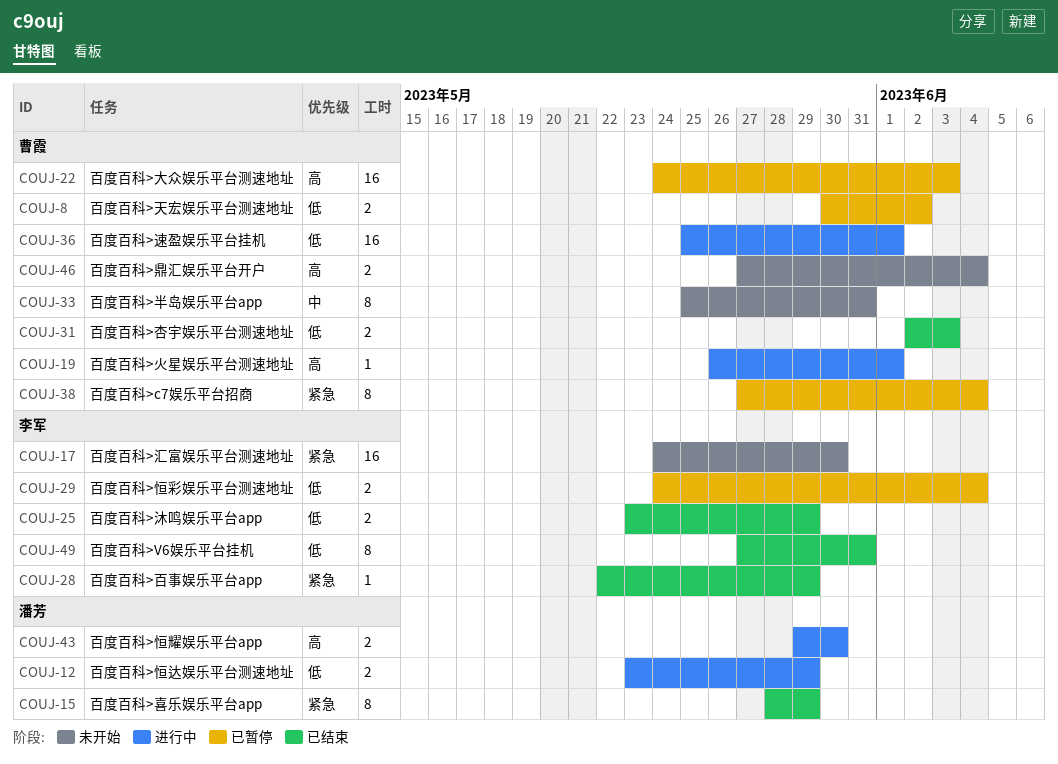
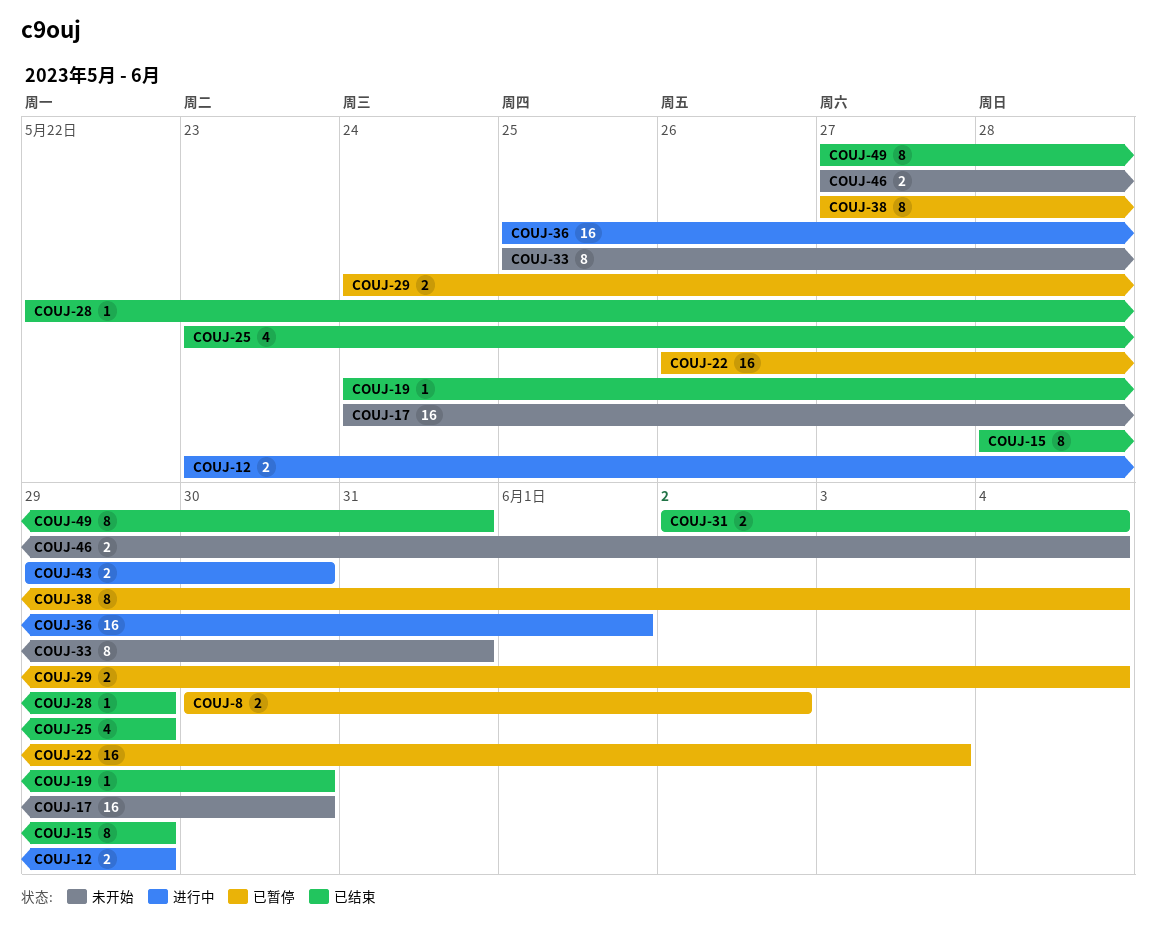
COUJ-19, status: 进行中 -> 已结束
COUJ-19, start: May 26 -> May 24
COUJ-19, due: Jun 1 -> May 30
COUJ-22, start: May 24 -> May 26
COUJ-25, estimate: 2 -> 4
COUJ-31, due: Jun 3 -> Jun 4

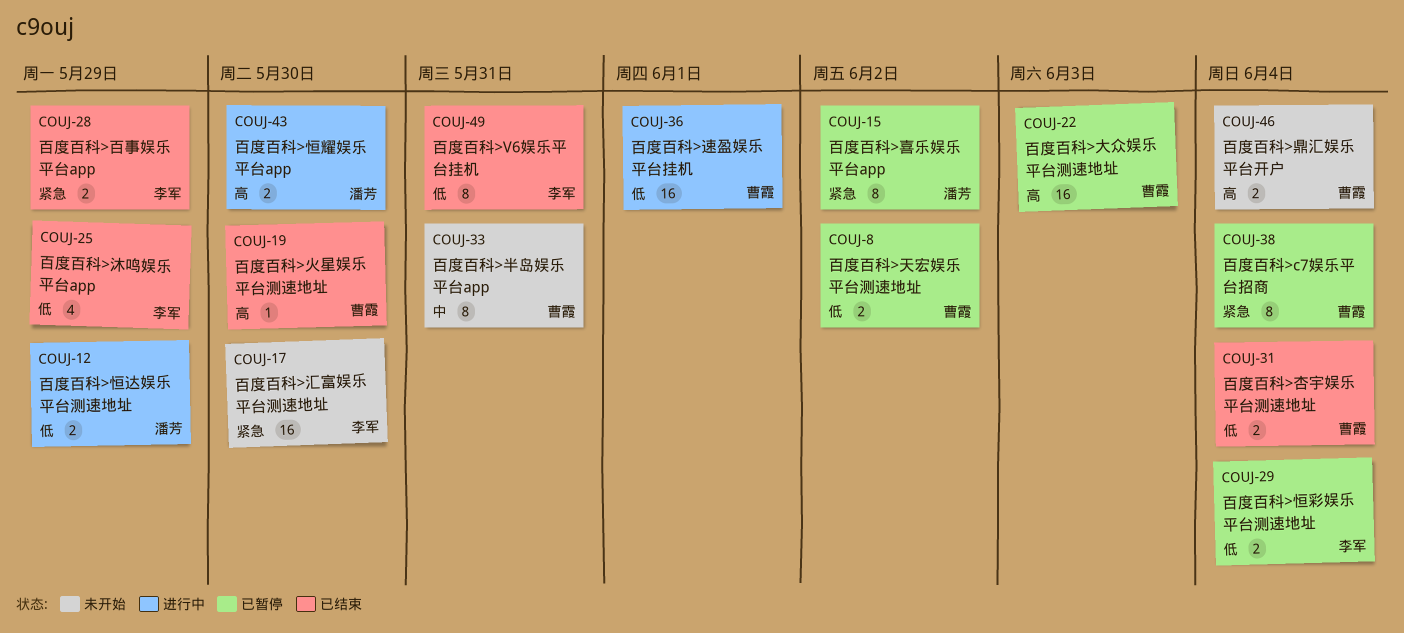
COUJ-15, status: 已结束 -> 已暂停
COUJ-15, due: May 29 -> Jun 2
COUJ-28, estimate: 1 -> 2

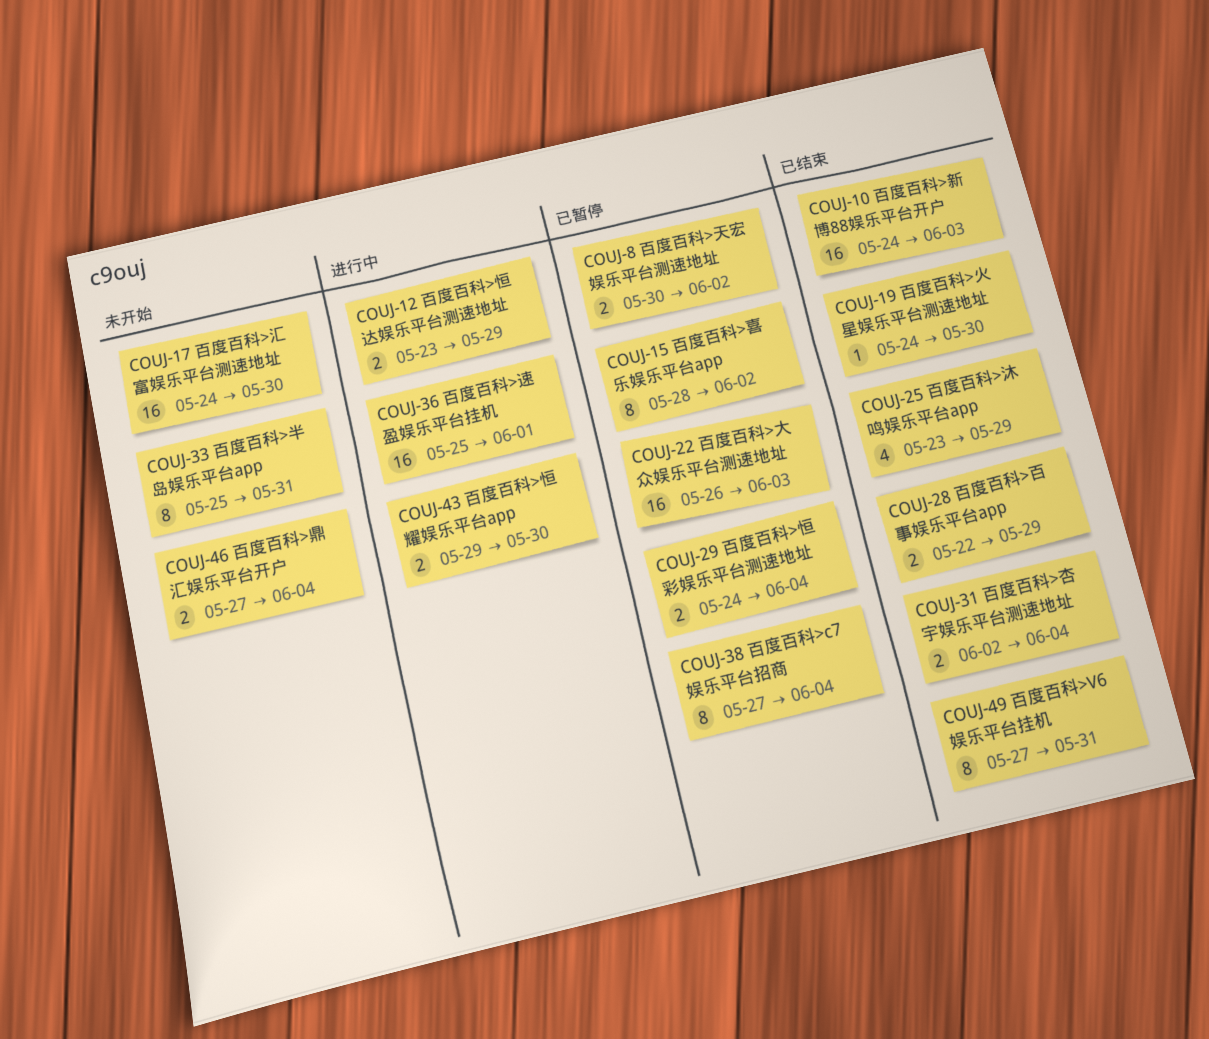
COUJ-10: none -> present

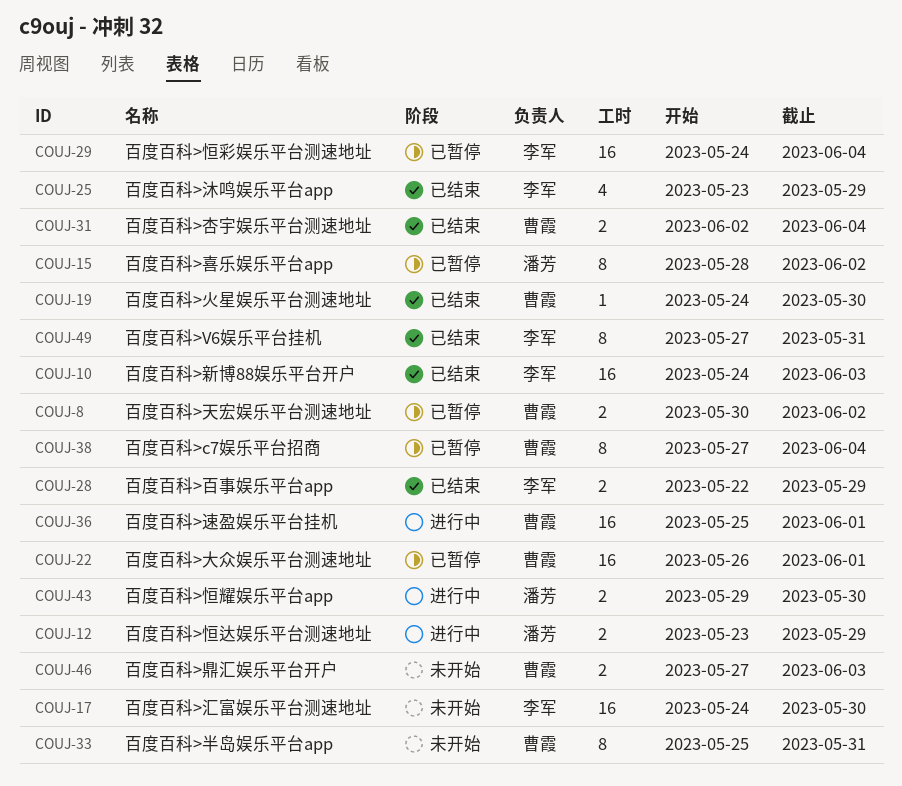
COUJ-22, due: Jun 3 -> Jun 1
COUJ-29, estimate: 2 -> 16
COUJ-46, due: Jun 4 -> Jun 3

